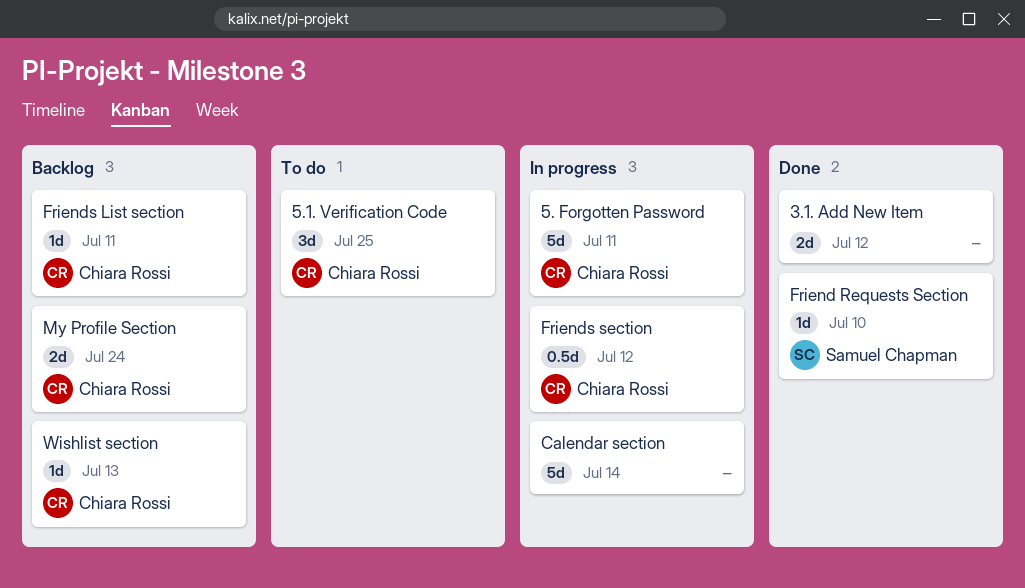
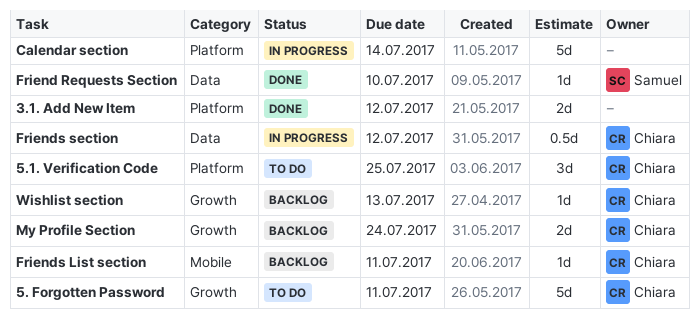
5. Forgotten Password, status: In progress -> To do

